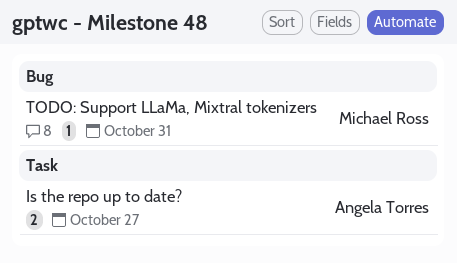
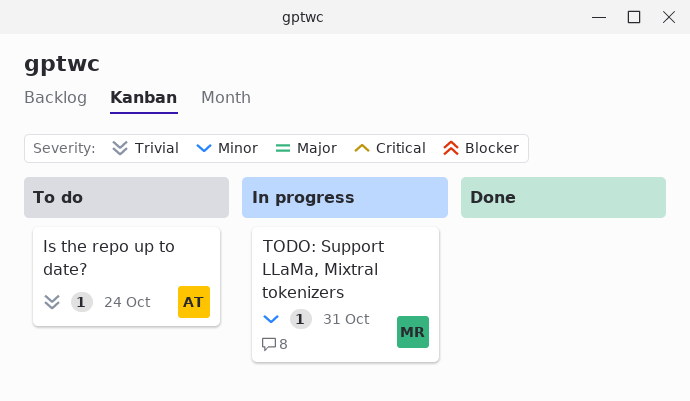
Is the repo up to date?, estimate: 2 -> 1
Is the repo up to date?, due: Oct 27 -> Oct 24

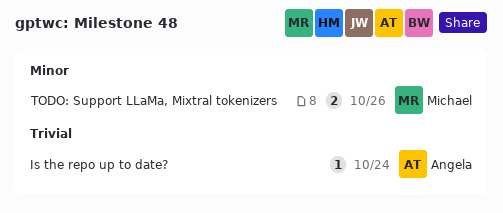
TODO: Support LLaMa, Mixtral tokenizers, estimate: 1 -> 2
TODO: Support LLaMa, Mixtral tokenizers, due: Oct 31 -> Oct 26

